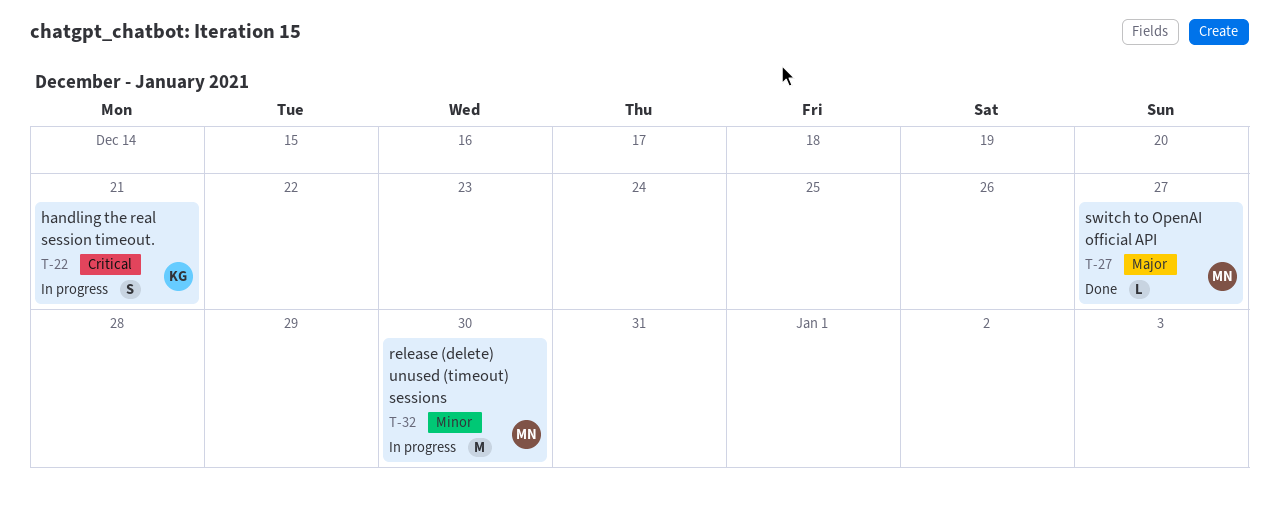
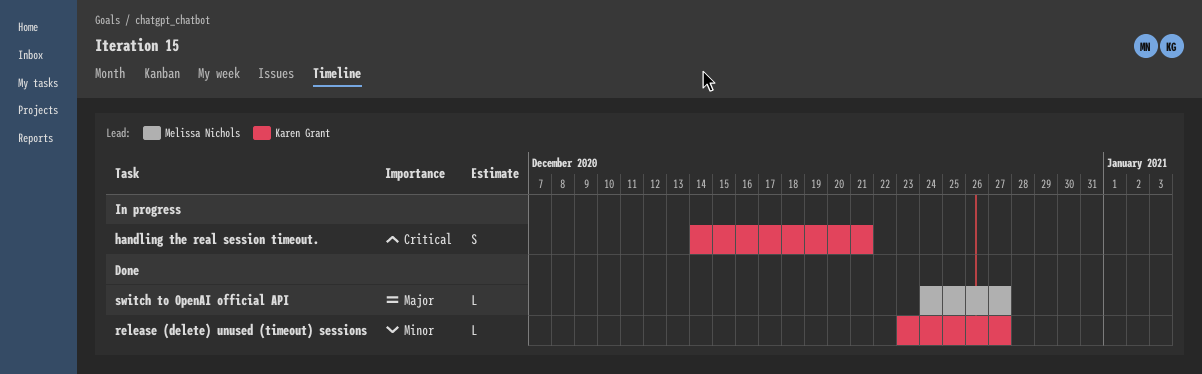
release (delete) unused (timeout) sessions, status: In progress -> Done
release (delete) unused (timeout) sessions, owner: Melissa Nichols -> Karen Grant
release (delete) unused (timeout) sessions, estimate: M -> L
release (delete) unused (timeout) sessions, due: Dec 30 -> Dec 27

